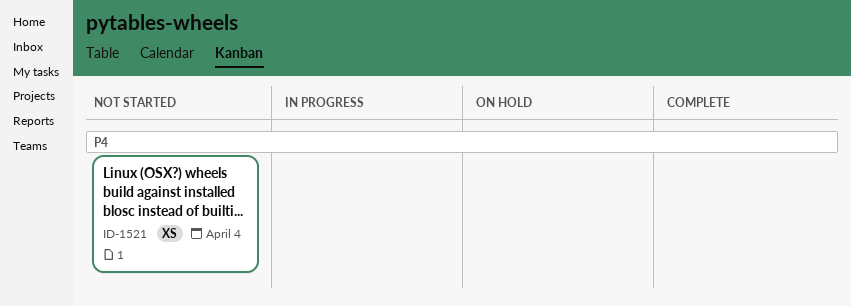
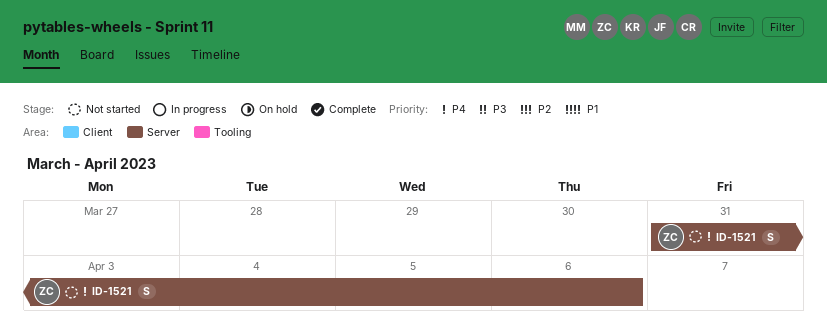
ID-1521, estimate: XS -> S
ID-1521, due: Apr 4 -> Apr 6

